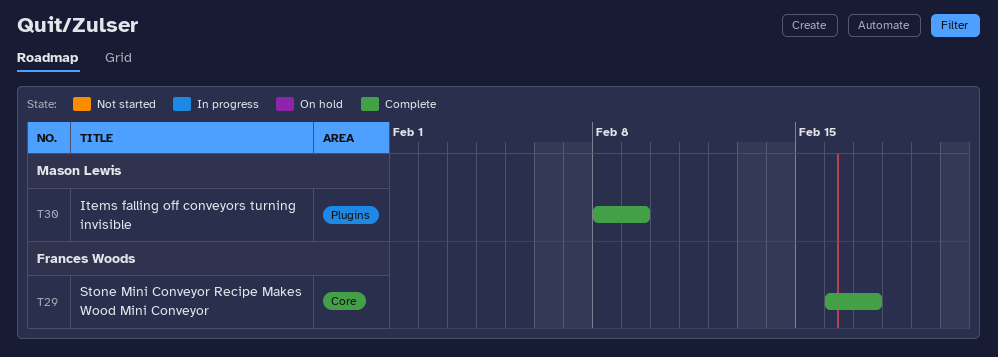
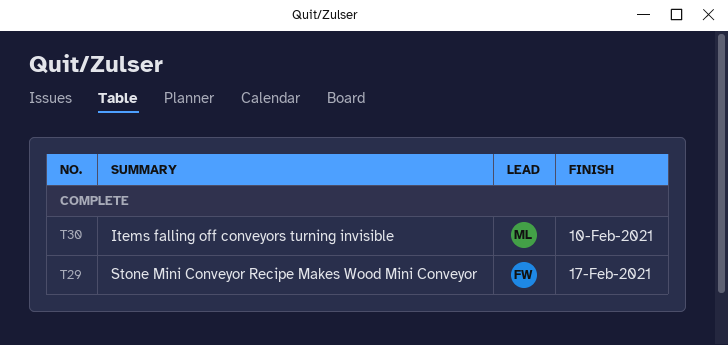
T30, due: Feb 9 -> Feb 10

